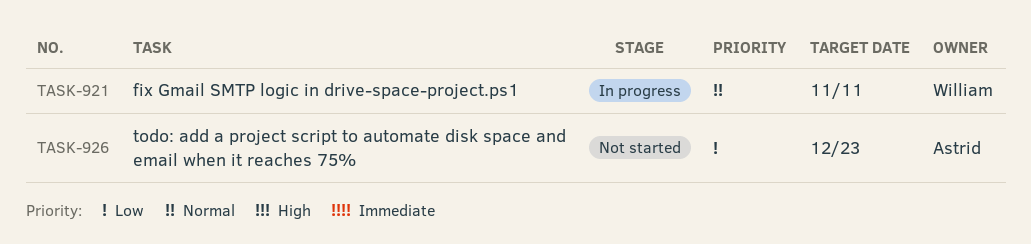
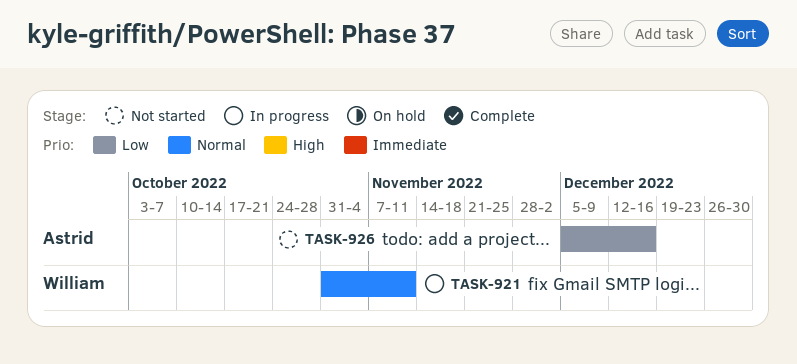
TASK-926, due: Dec 23 -> Dec 16

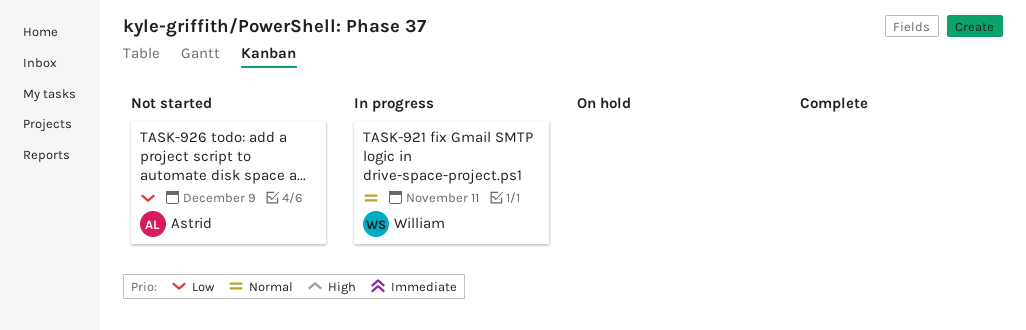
TASK-926, due: Dec 16 -> Dec 9

